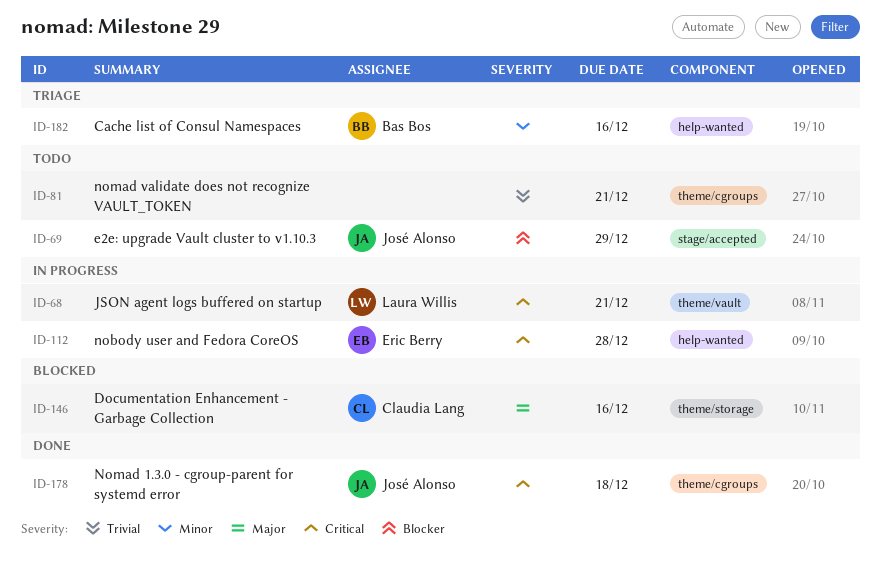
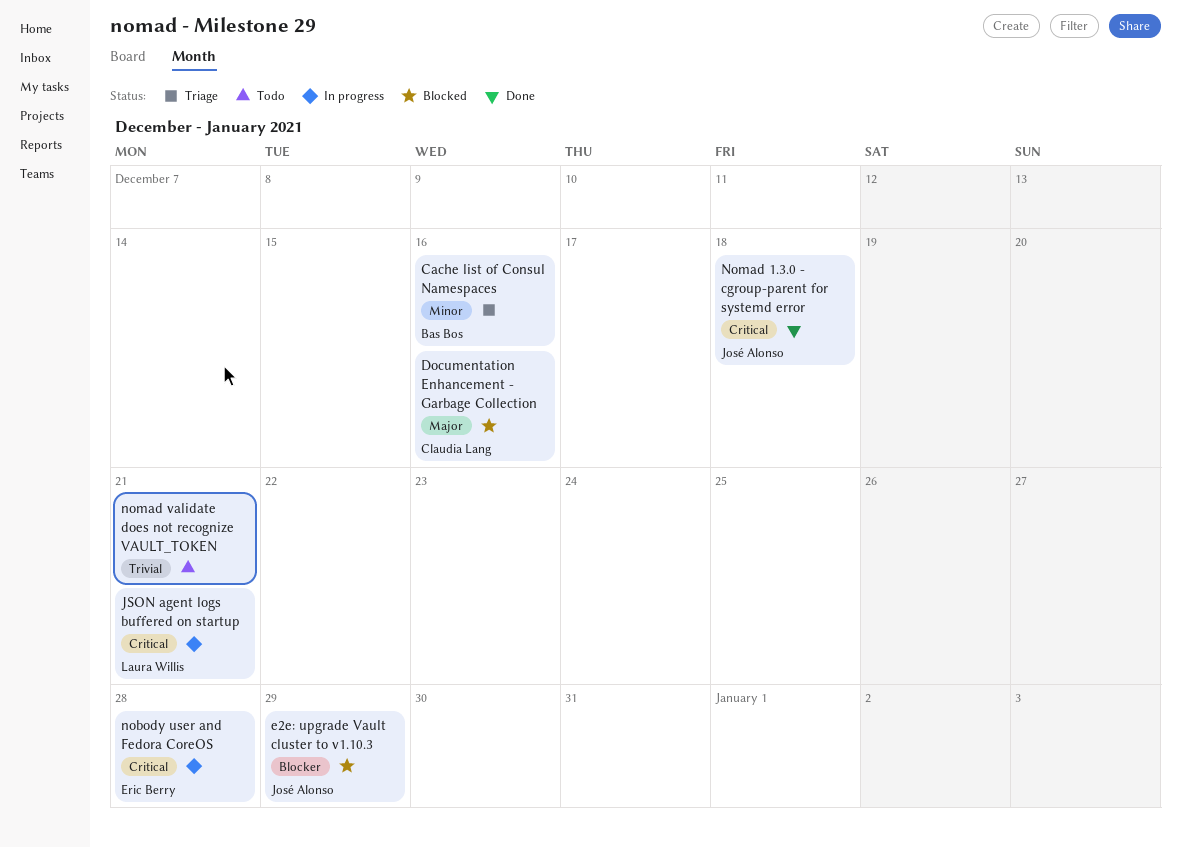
e2e: upgrade Vault cluster to v1.10.3, status: Todo -> Blocked

